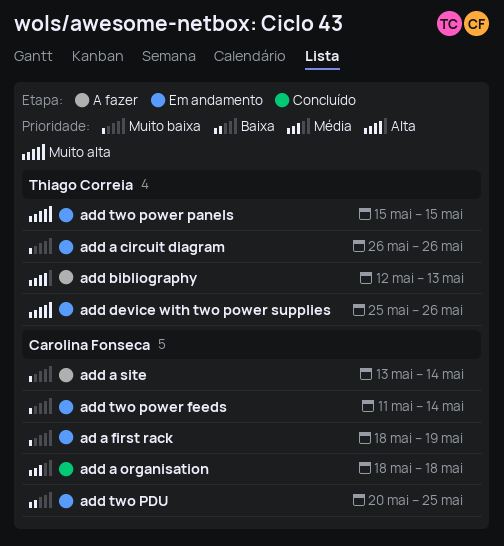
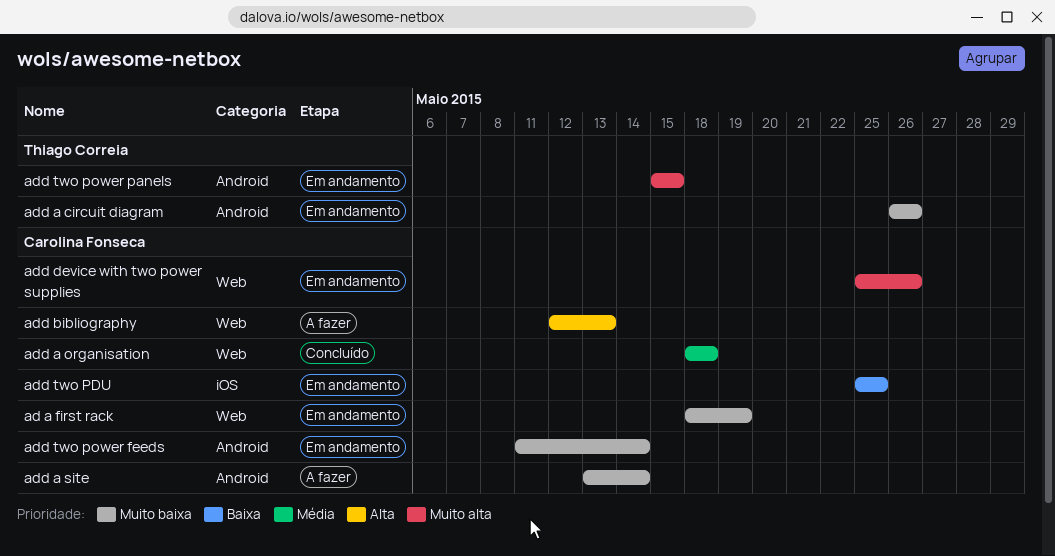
add bibliography, owner: Thiago Correia -> Carolina Fonseca
add device with two power supplies, owner: Thiago Correia -> Carolina Fonseca
add two PDU, start: May 20 -> May 25

